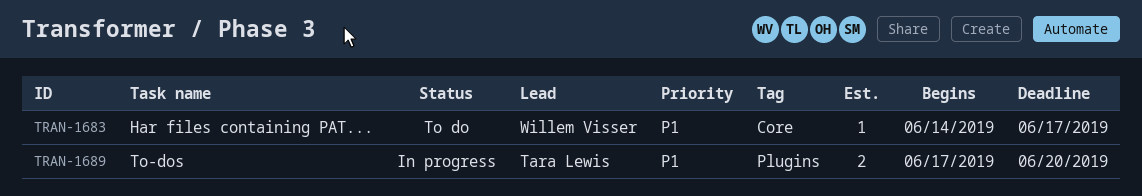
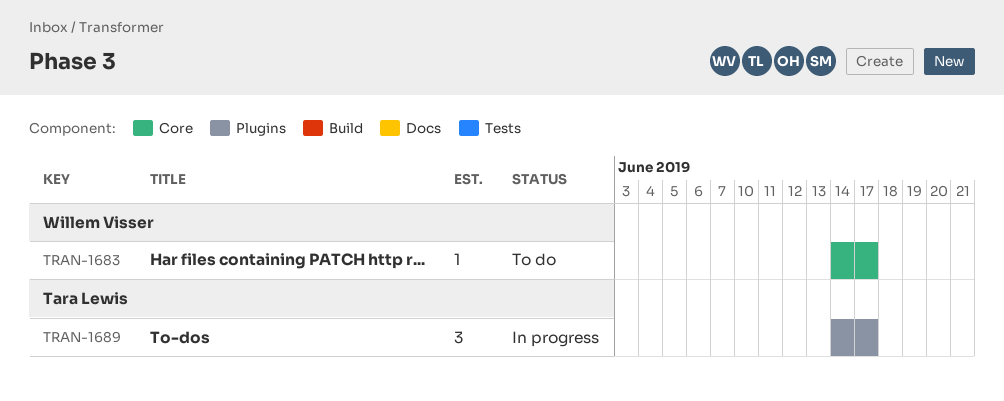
TRAN-1689, estimate: 2 -> 3
TRAN-1689, start: Jun 17 -> Jun 14
TRAN-1689, due: Jun 20 -> Jun 17

